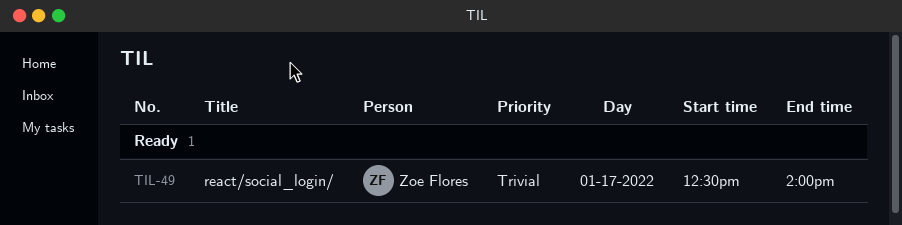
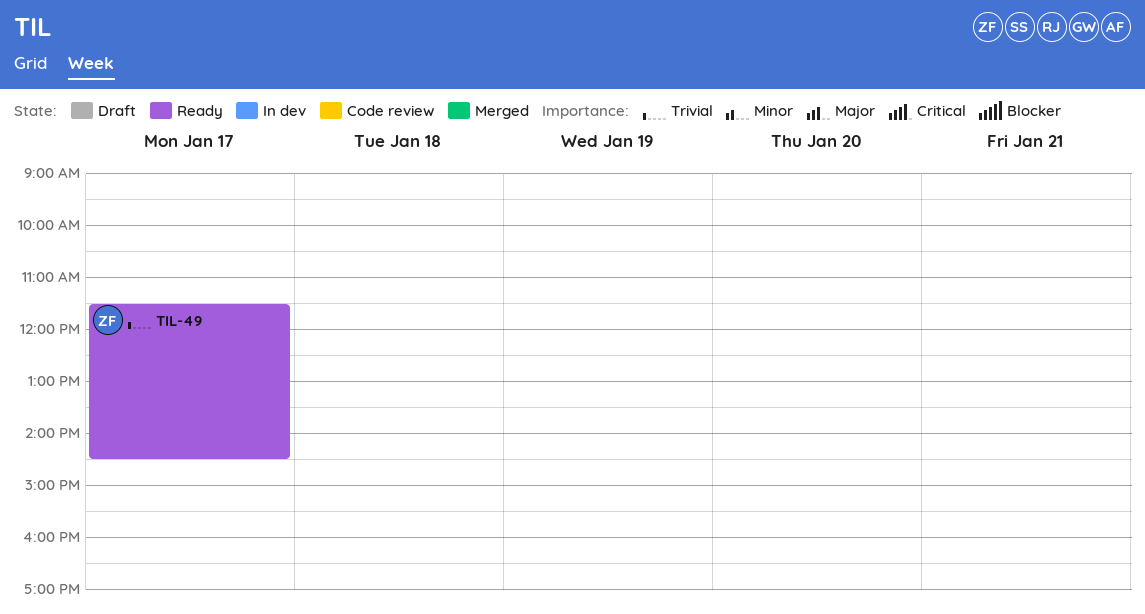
TIL-49, begins: 12:30 -> 11:30
TIL-49, ends: 14:00 -> 14:30

